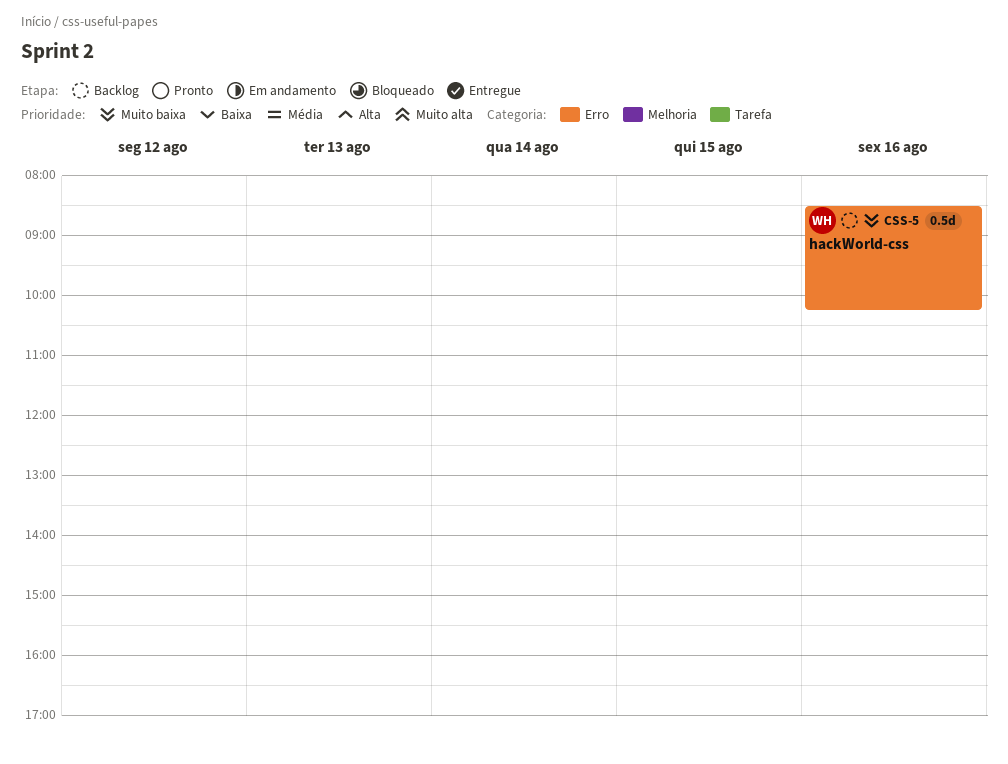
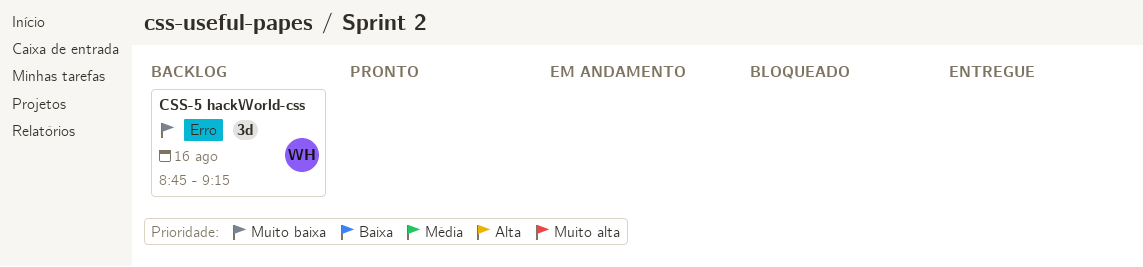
CSS-5, estimate: 0.5d -> 3d
CSS-5, begins: 08:30 -> 08:45
CSS-5, ends: 10:15 -> 09:15

